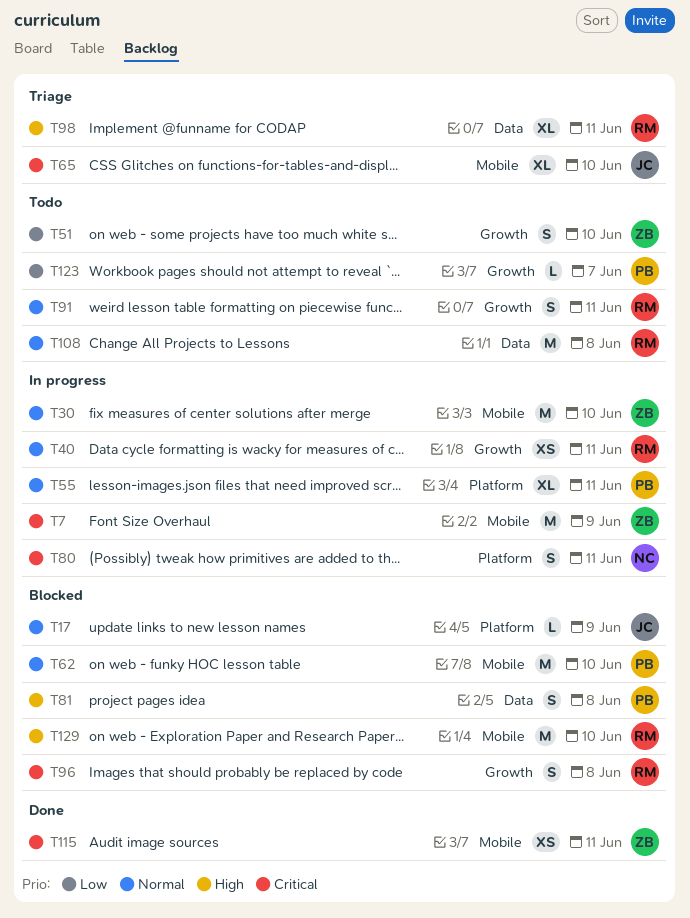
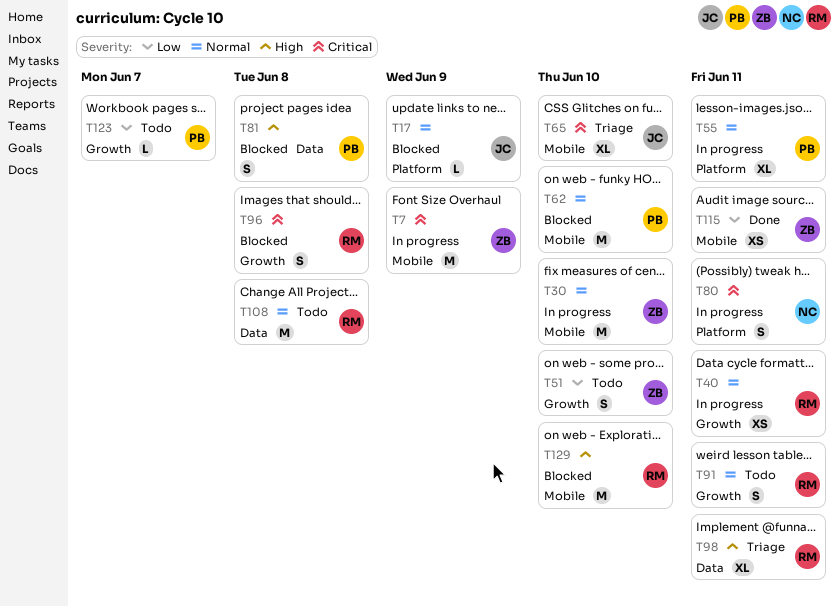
T115, priority: Critical -> Low

